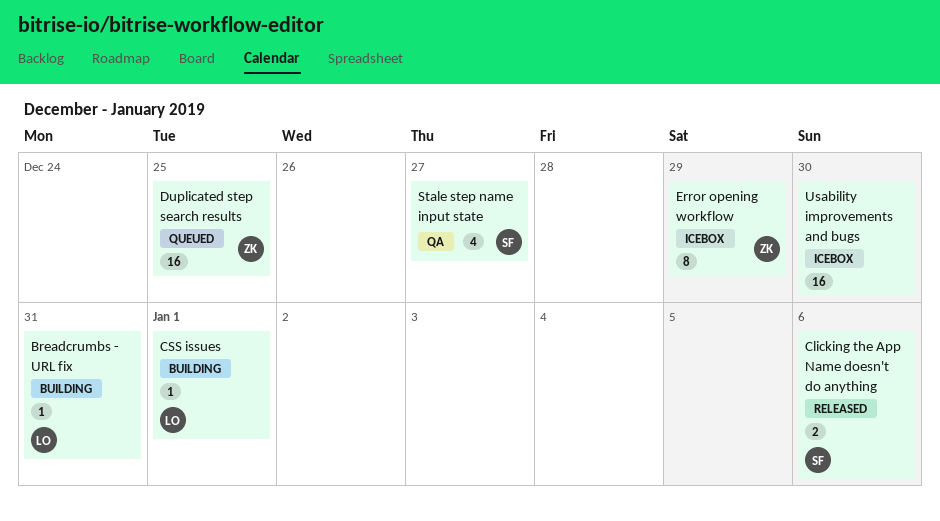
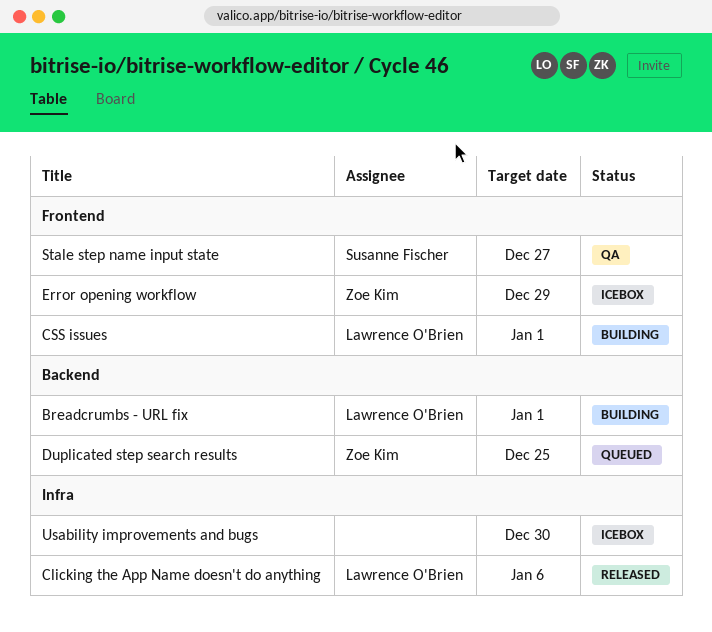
Breadcrumbs - URL fix, due: Dec 31 -> Jan 1
Clicking the App Name doesn't do anything, owner: Susanne Fischer -> Lawrence O'Brien

